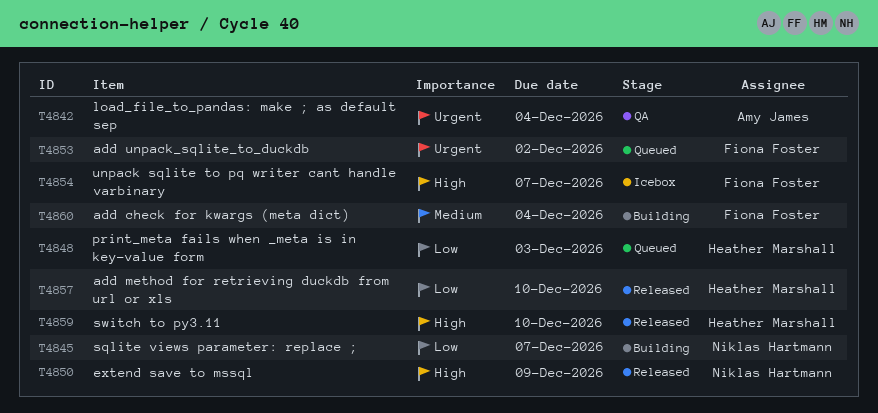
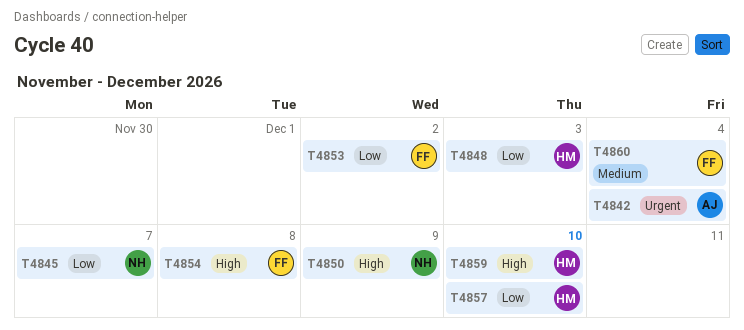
T4853, priority: Urgent -> Low
T4854, due: Dec 7 -> Dec 8

